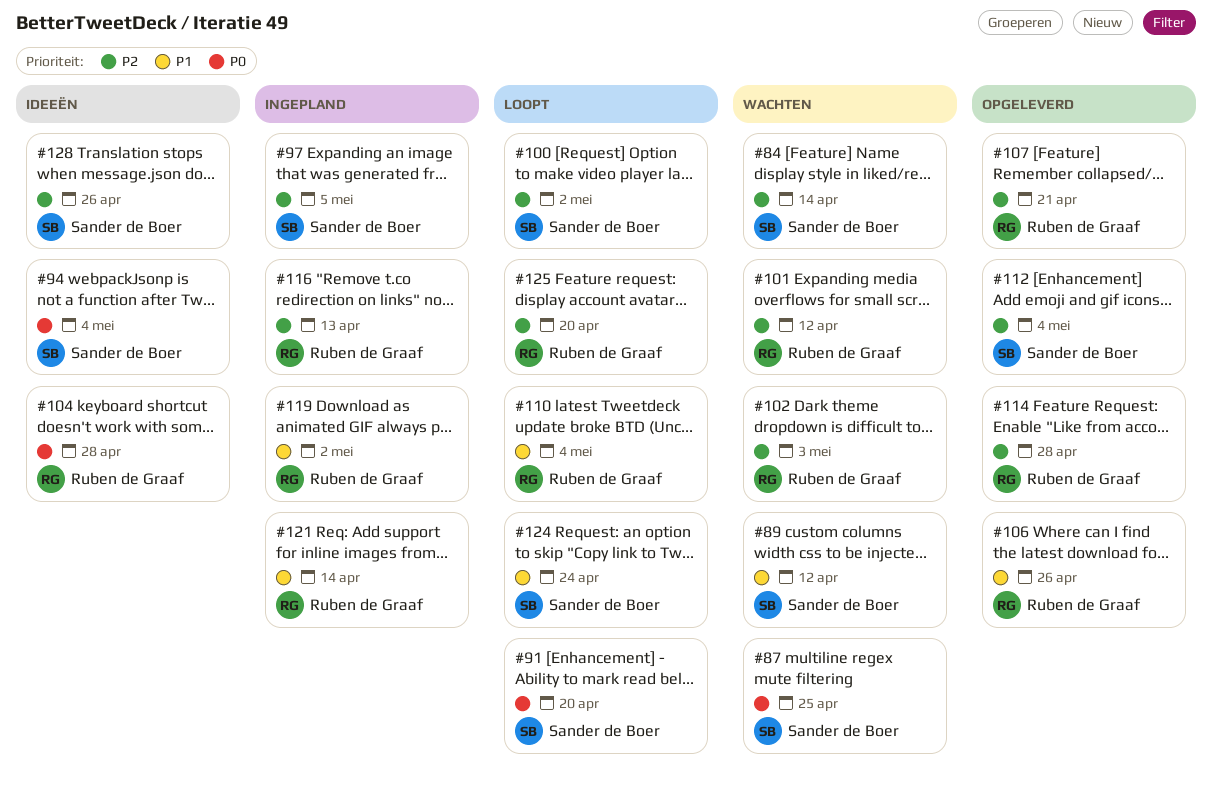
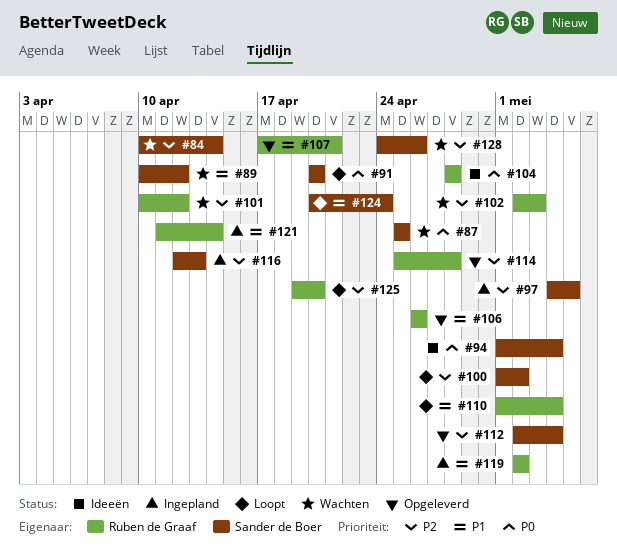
#107, priority: P2 -> P1
#116, owner: Ruben de Graaf -> Sander de Boer
#128, status: Ideeën -> Wachten

